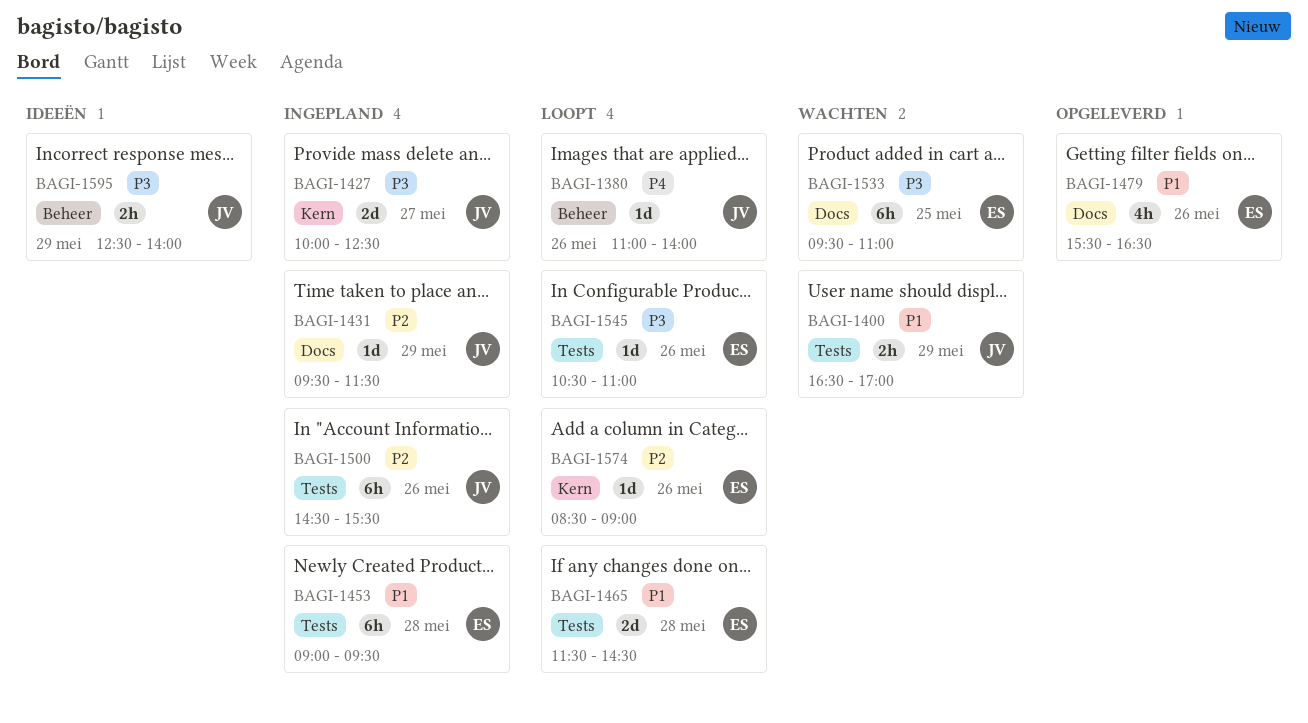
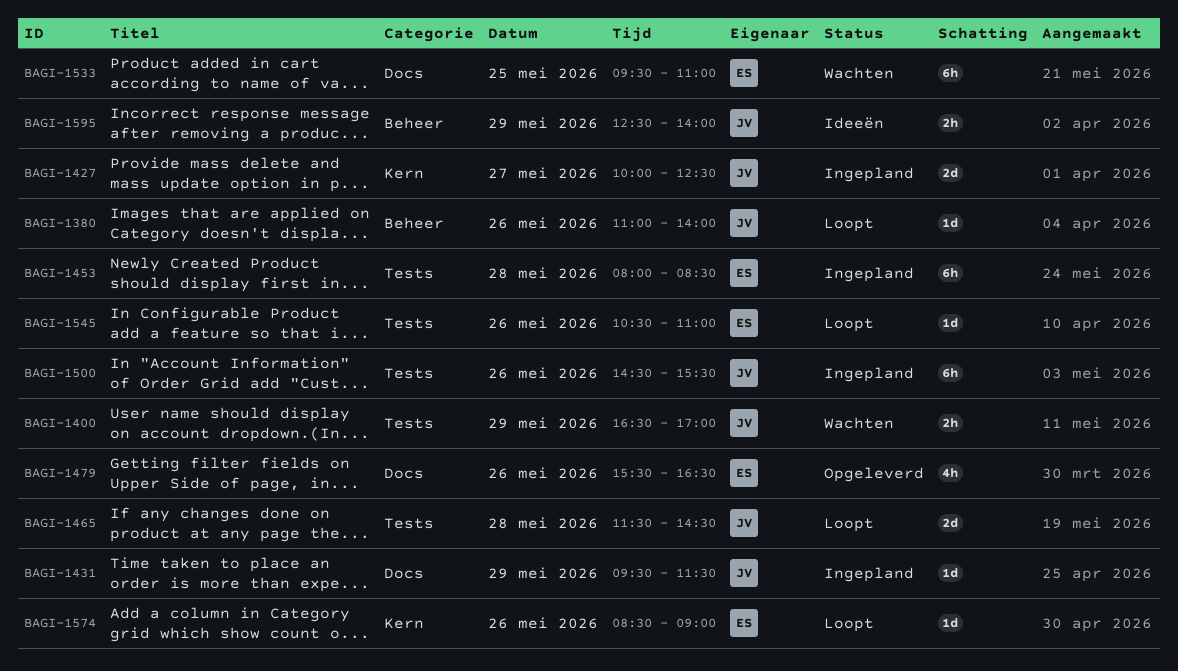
BAGI-1453, begins: 09:00 -> 08:00
BAGI-1453, ends: 09:30 -> 08:30
BAGI-1465, owner: ES -> JV

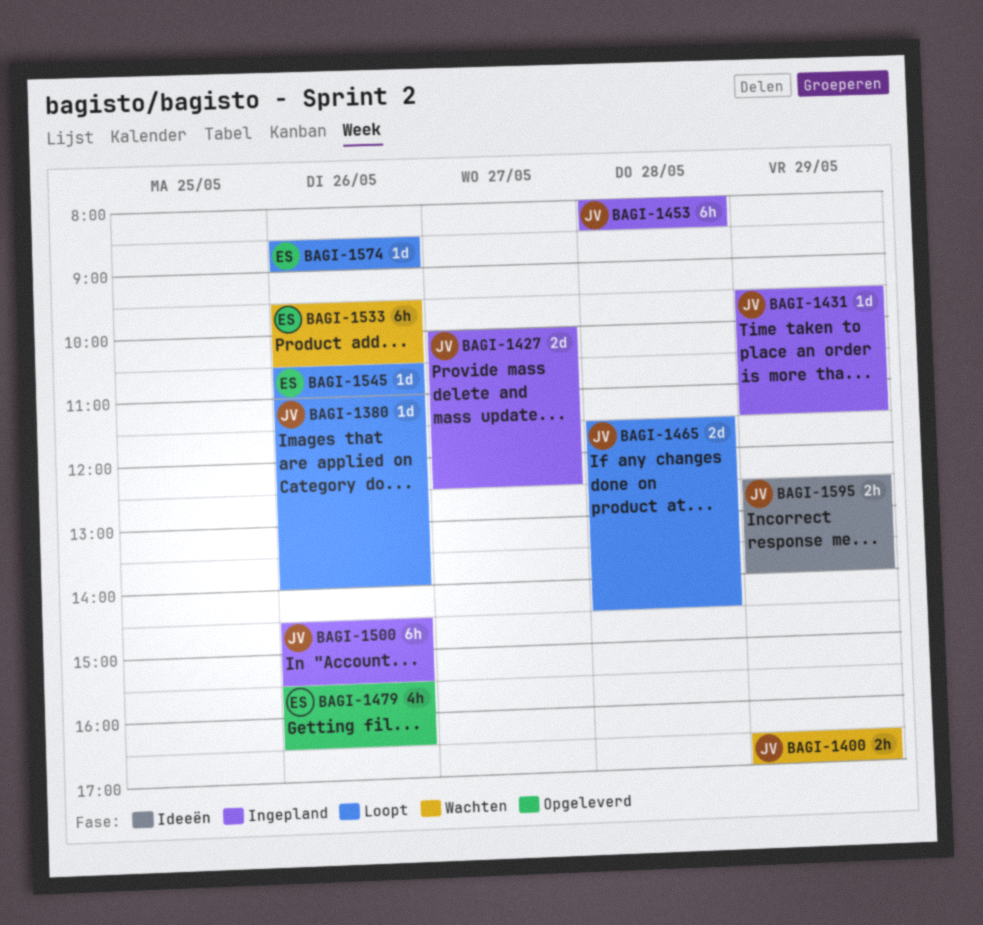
BAGI-1453, owner: ES -> JV
BAGI-1533, day: May 25 -> May 26
BAGI-1533, ends: 11:00 -> 10:30

